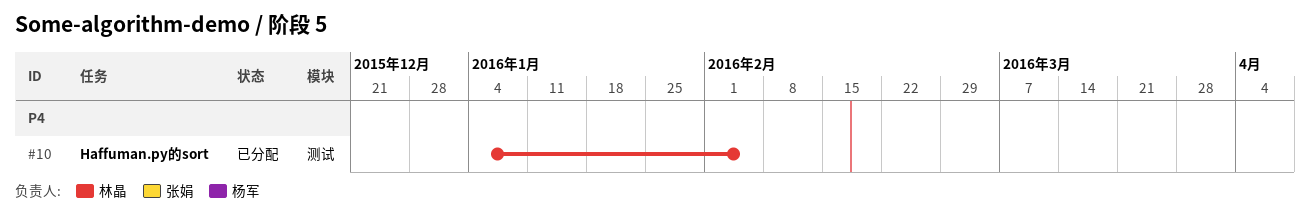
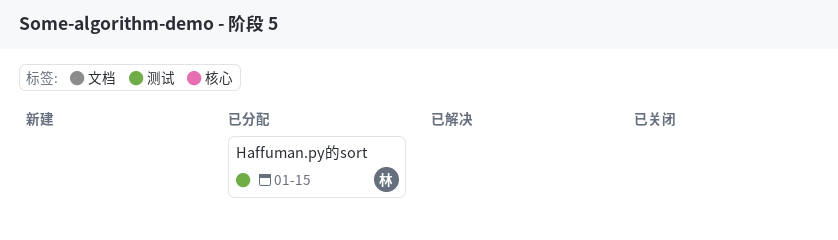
Haffuman.py的sort, due: Feb 5 -> Jan 15

